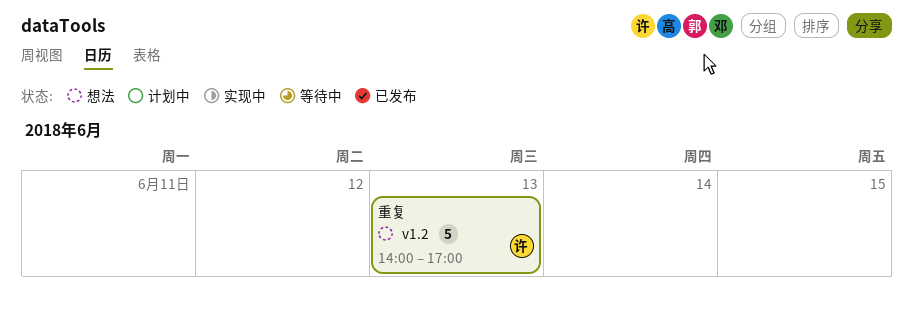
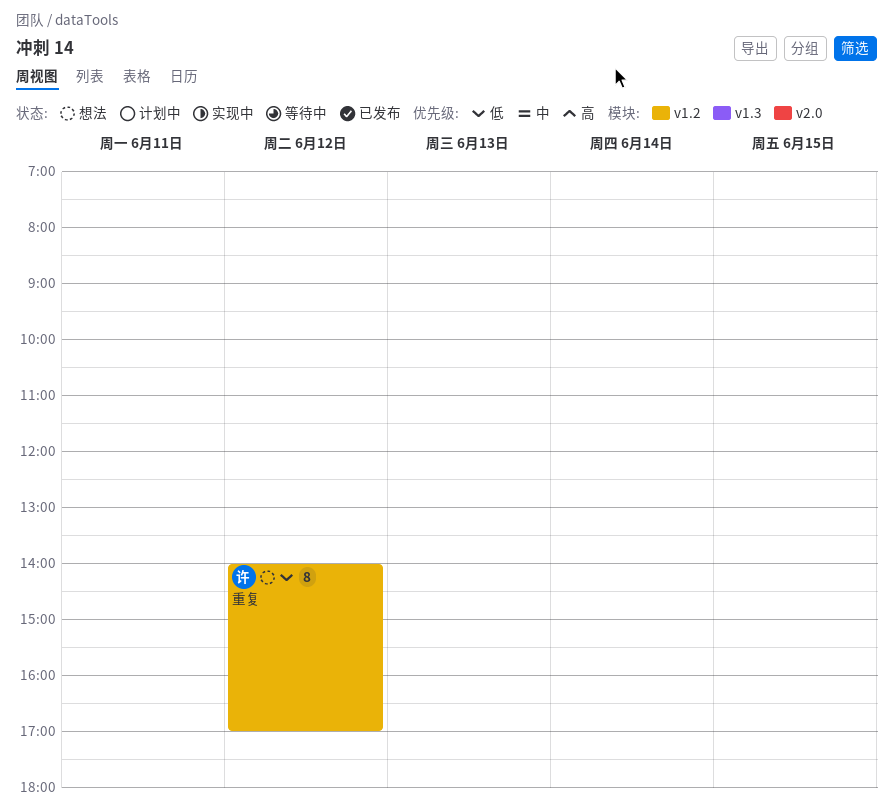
重复, estimate: 5 -> 8
重复, day: Jun 13 -> Jun 12

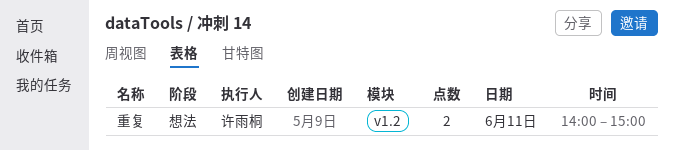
重复, estimate: 8 -> 2
重复, day: Jun 12 -> Jun 11
重复, ends: 17:00 -> 15:00

